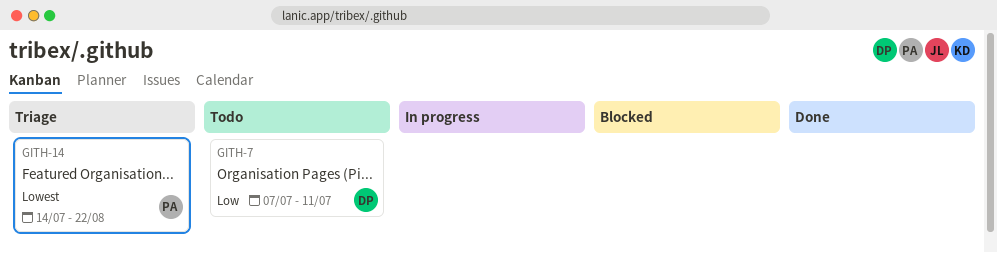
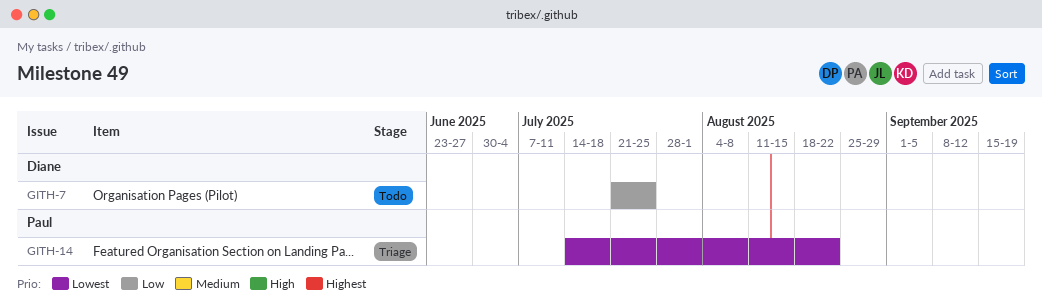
GITH-7, start: Jul 7 -> Jul 21
GITH-7, due: Jul 11 -> Jul 25

